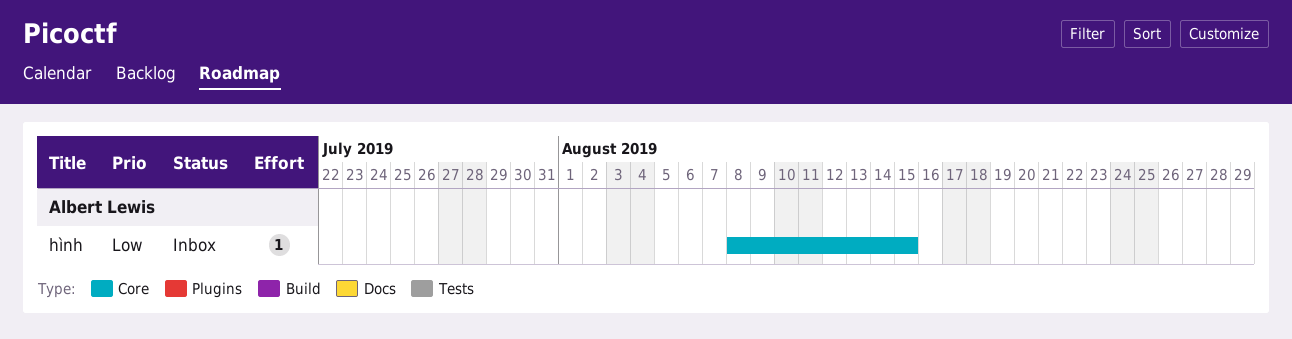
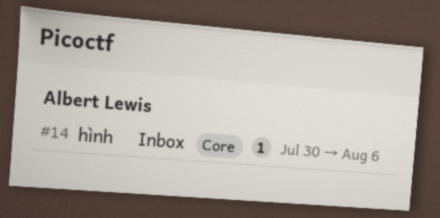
hình, start: Aug 8 -> Jul 30
hình, due: Aug 15 -> Aug 6

